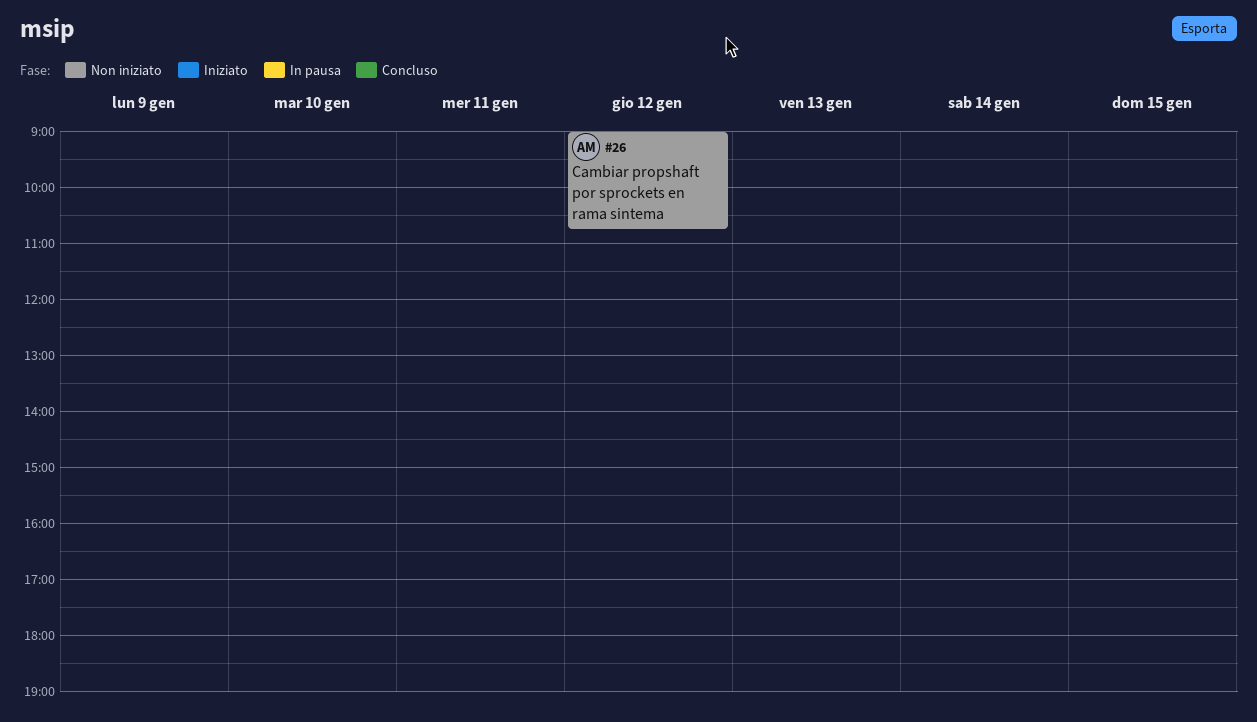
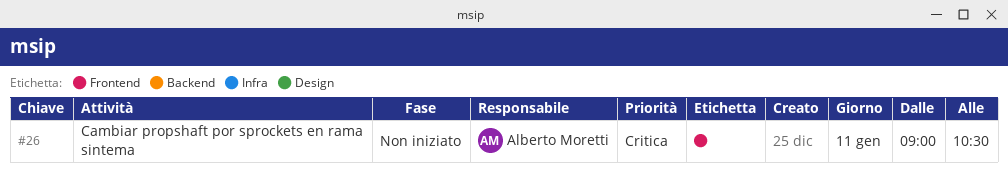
#26, day: Jan 12 -> Jan 11
#26, ends: 10:45 -> 10:30

